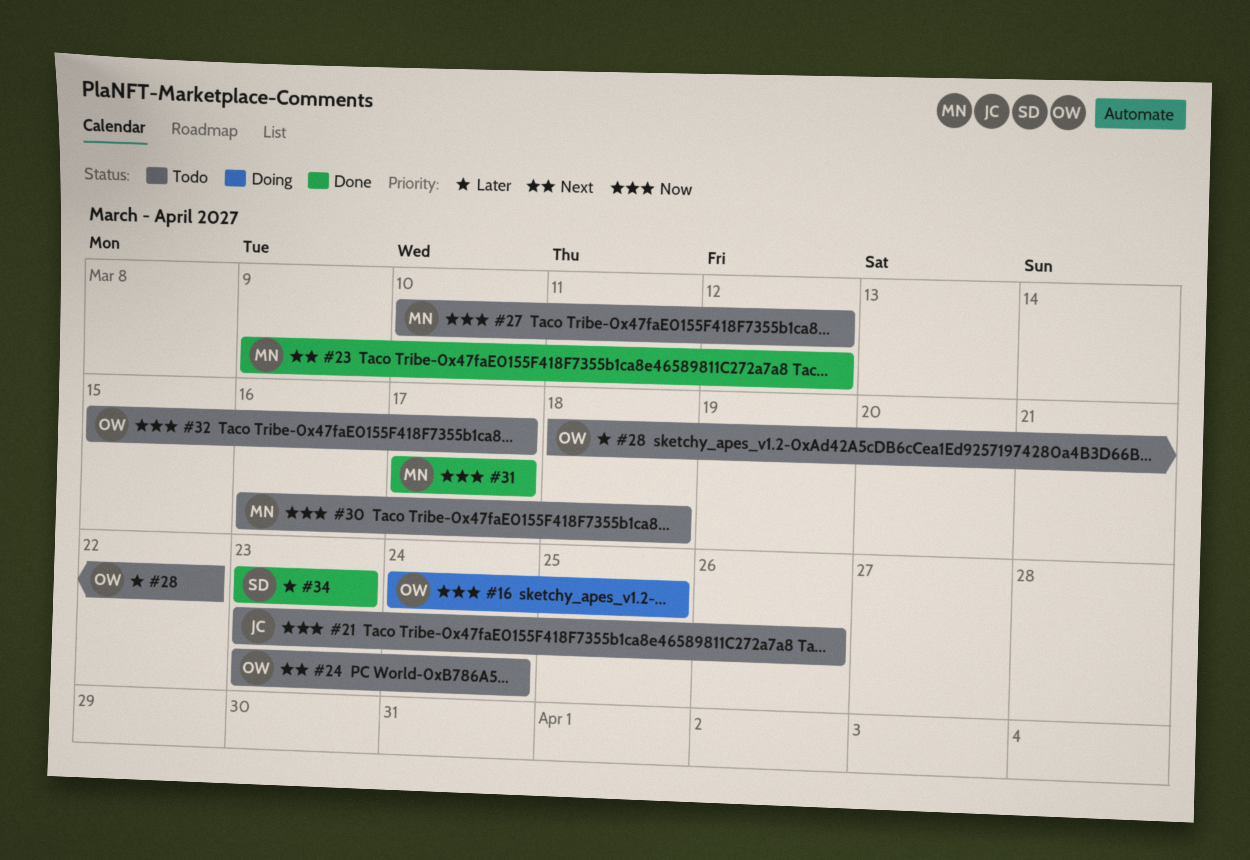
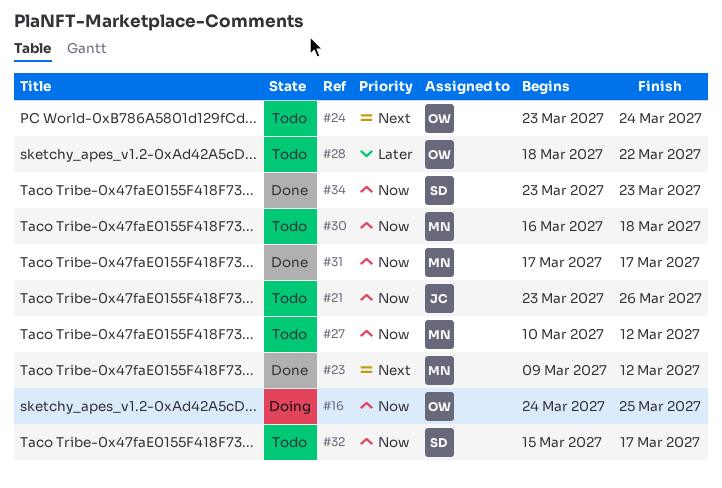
#32, owner: OW -> SD
#34, priority: Later -> Now

